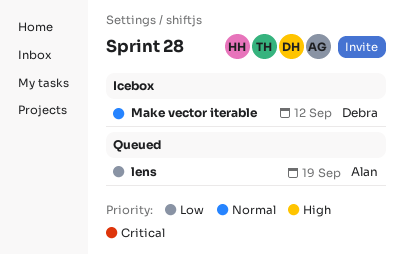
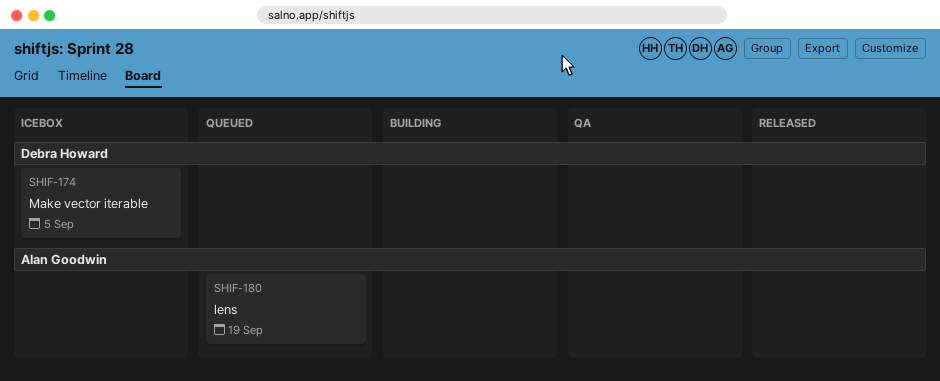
Make vector iterable, due: Sep 12 -> Sep 5

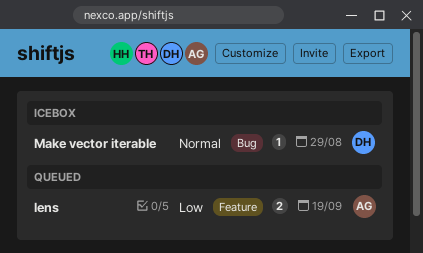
Make vector iterable, due: Sep 5 -> Aug 29

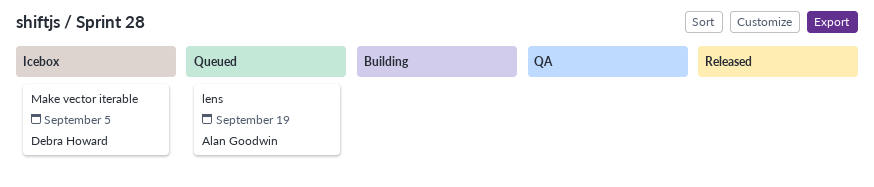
Make vector iterable, due: Aug 29 -> Sep 5

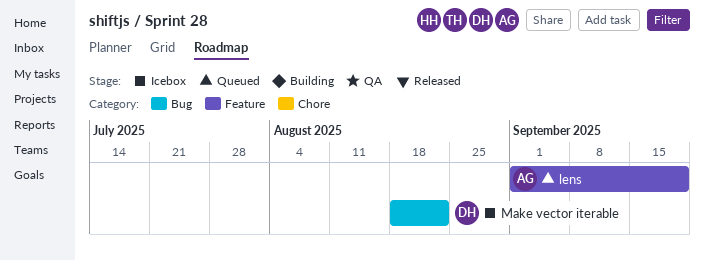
Make vector iterable, due: Sep 5 -> Aug 22

